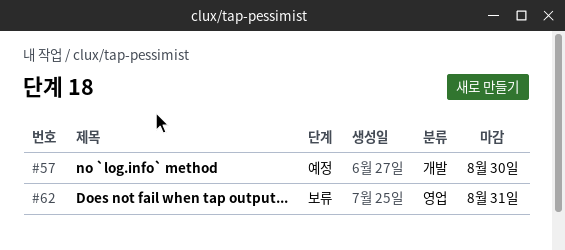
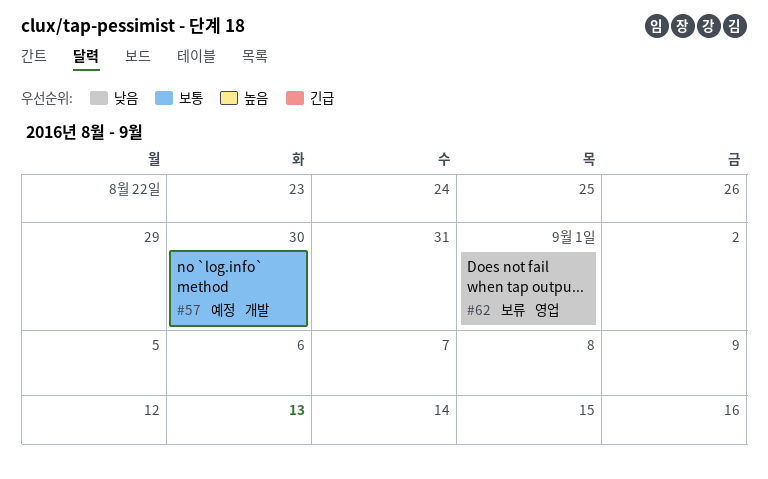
#62, due: Aug 31 -> Sep 1

